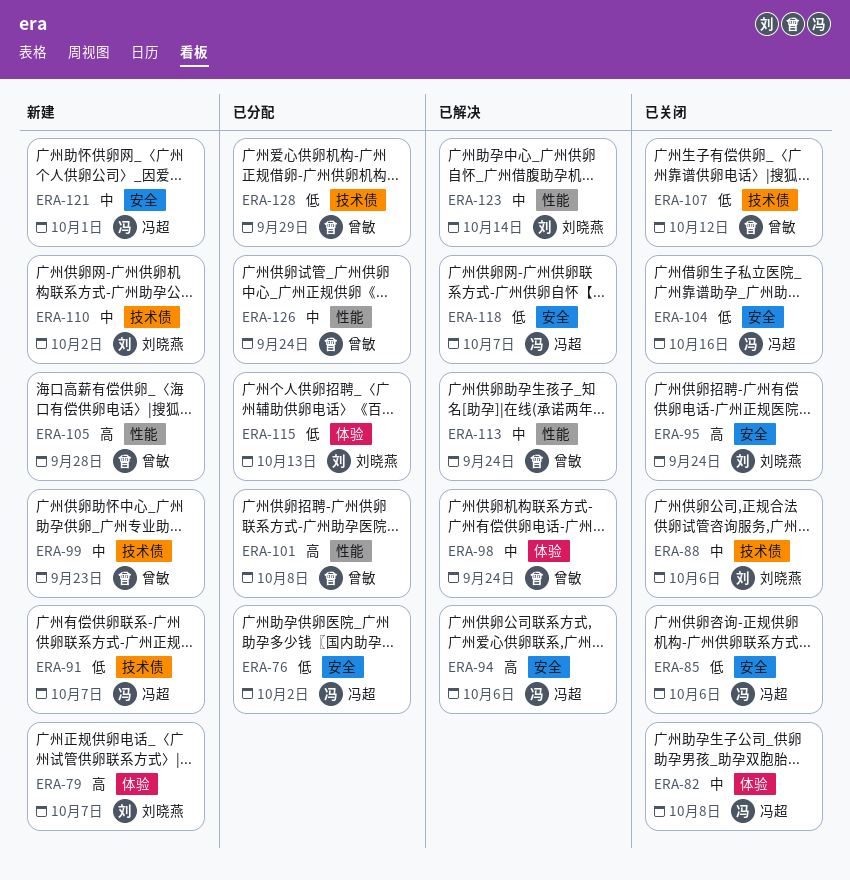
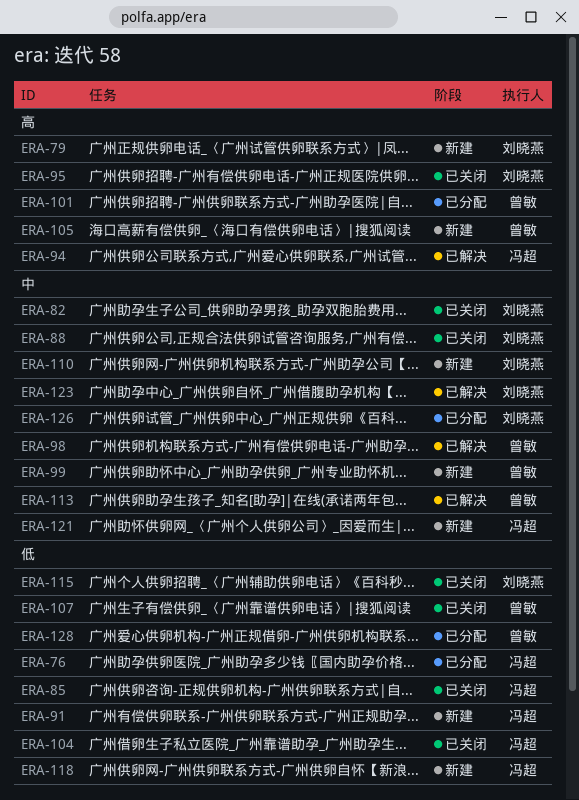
ERA-82, owner: 冯超 -> 刘晓燕
ERA-115, status: 已分配 -> 已关闭
ERA-118, status: 已解决 -> 新建
ERA-126, owner: 曾敏 -> 刘晓燕

